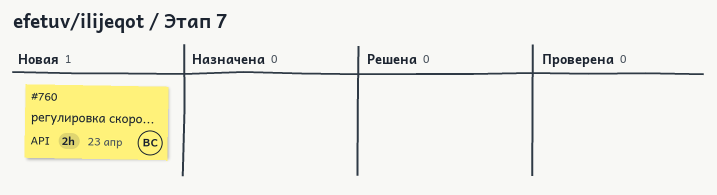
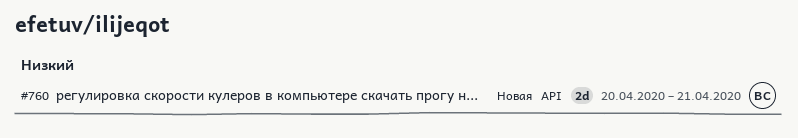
#760, estimate: 2h -> 2d
#760, due: Apr 23 -> Apr 21

